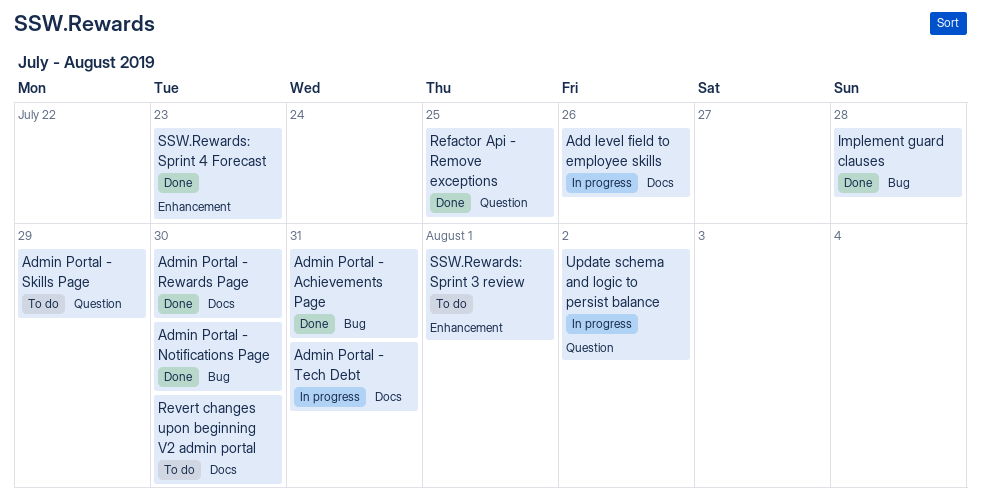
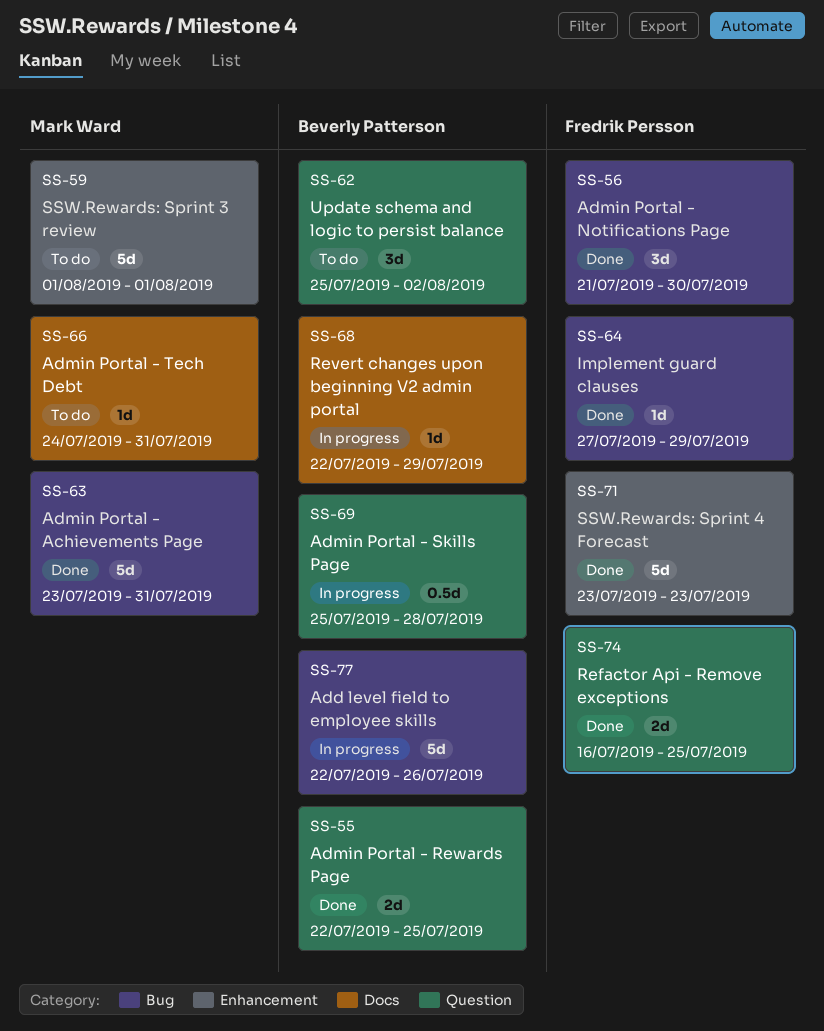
Add level field to employee skills, label: Docs -> Bug
Admin Portal - Rewards Page, label: Docs -> Question
Admin Portal - Rewards Page, due: Jul 30 -> Jul 25
Admin Portal - Skills Page, status: To do -> In progress
Admin Portal - Skills Page, due: Jul 29 -> Jul 28
Admin Portal - Tech Debt, status: In progress -> To do
Implement guard clauses, due: Jul 28 -> Jul 29
Revert changes upon beginning V2 admin portal, status: To do -> In progress
Revert changes upon beginning V2 admin portal, due: Jul 30 -> Jul 29
Update schema and logic to persist balance, status: In progress -> To do

